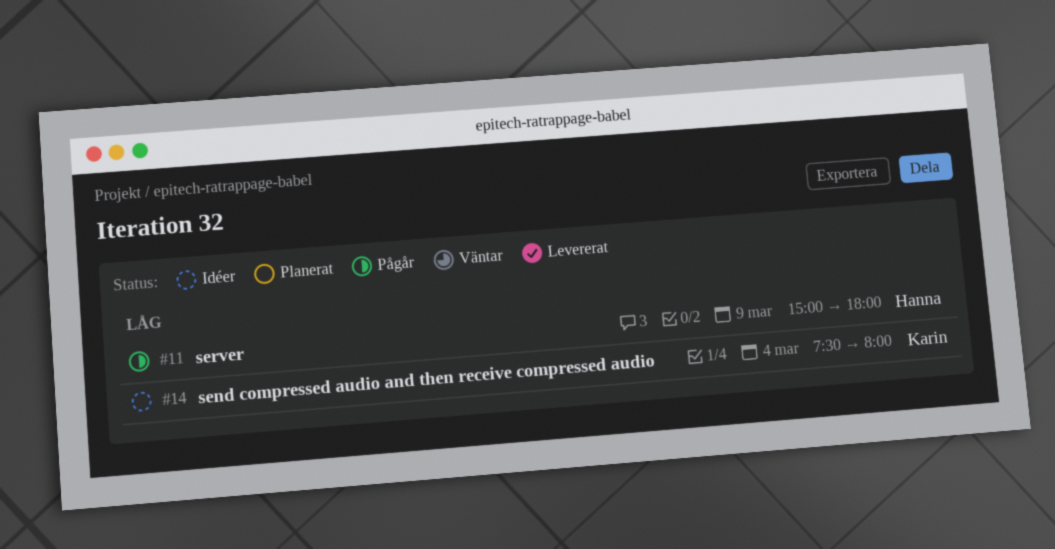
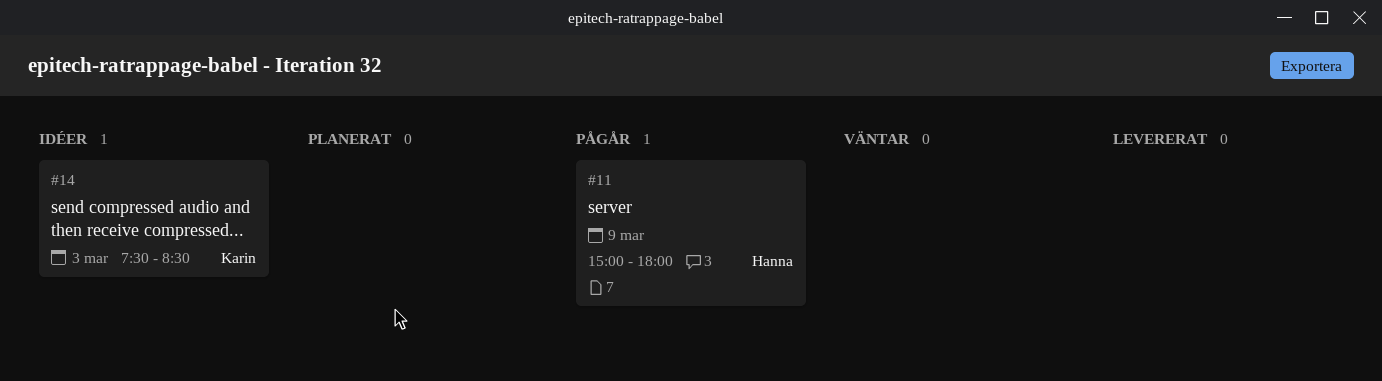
#14, day: Mar 4 -> Mar 3
#14, ends: 08:00 -> 08:30

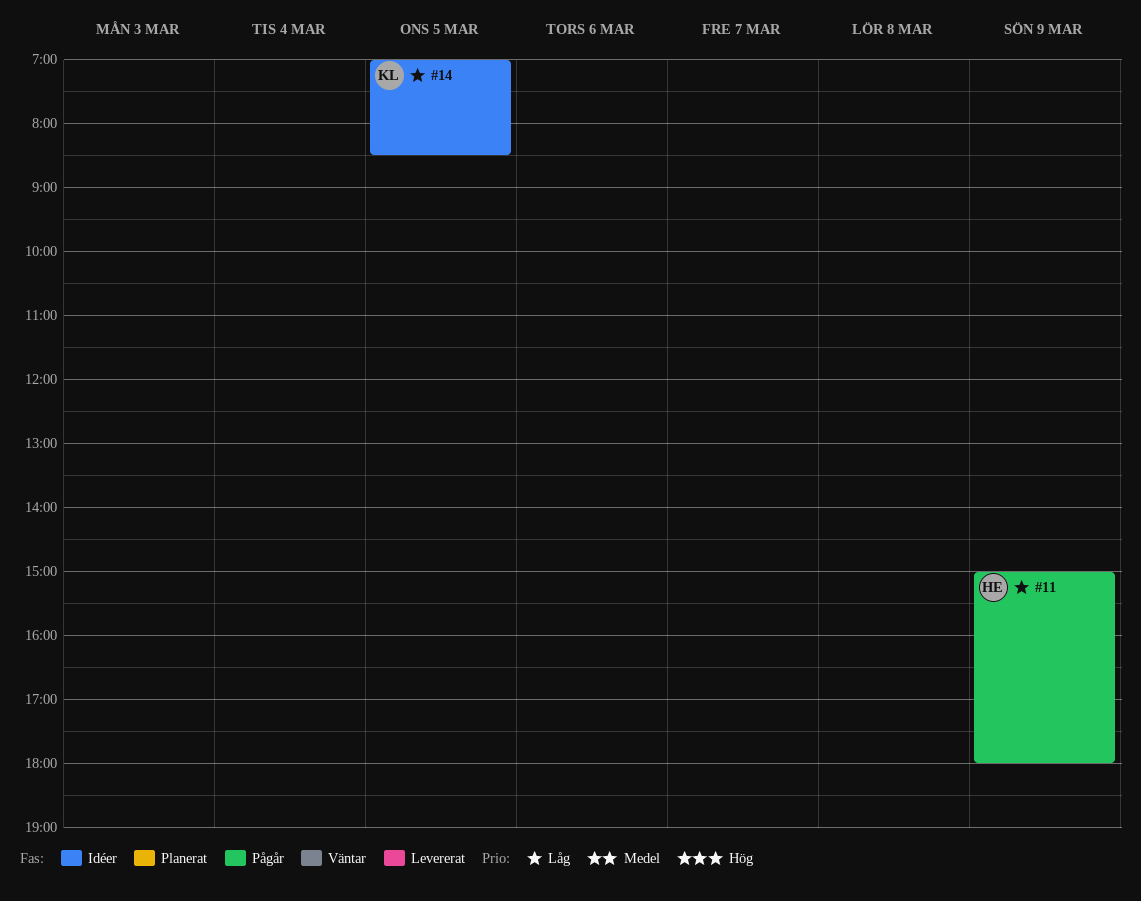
#14, day: Mar 3 -> Mar 5
#14, begins: 07:30 -> 07:00

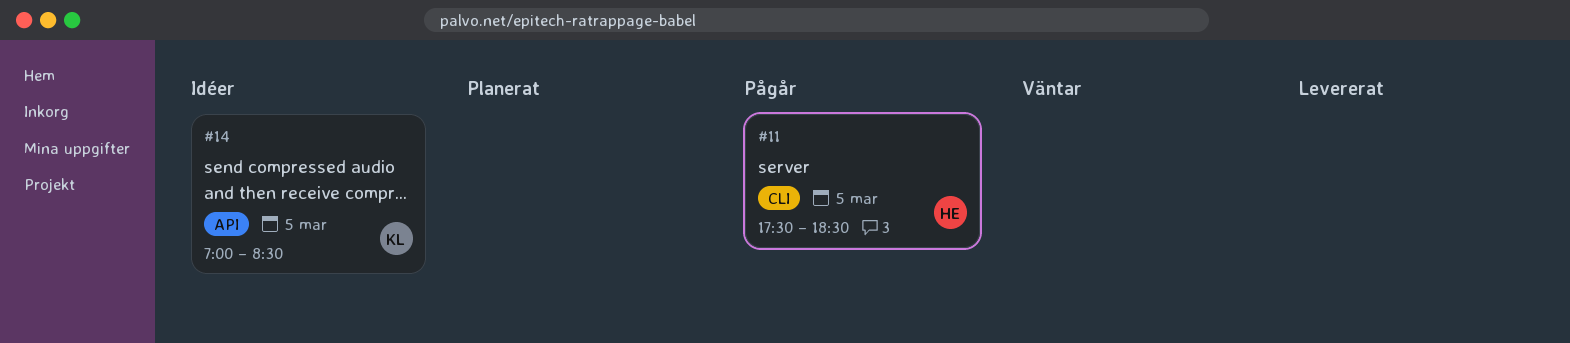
#11, day: Mar 9 -> Mar 5
#11, begins: 15:00 -> 17:30
#11, ends: 18:00 -> 18:30

